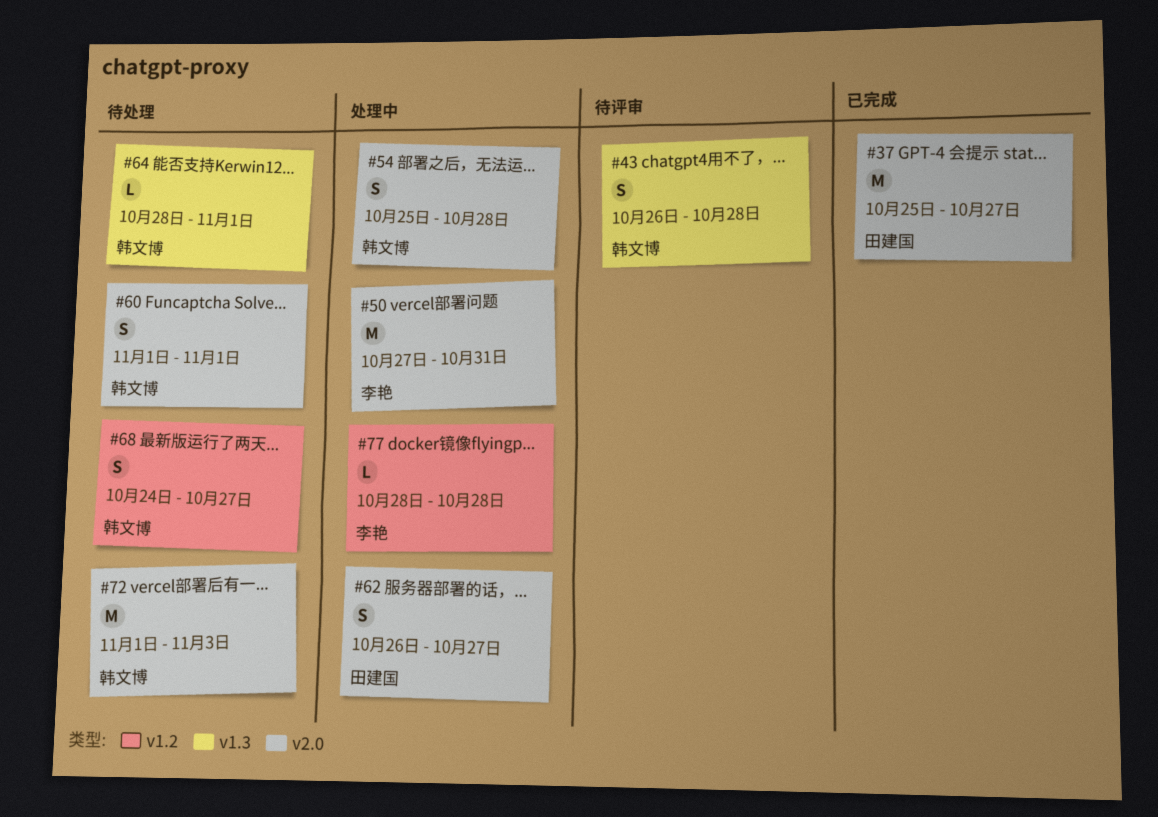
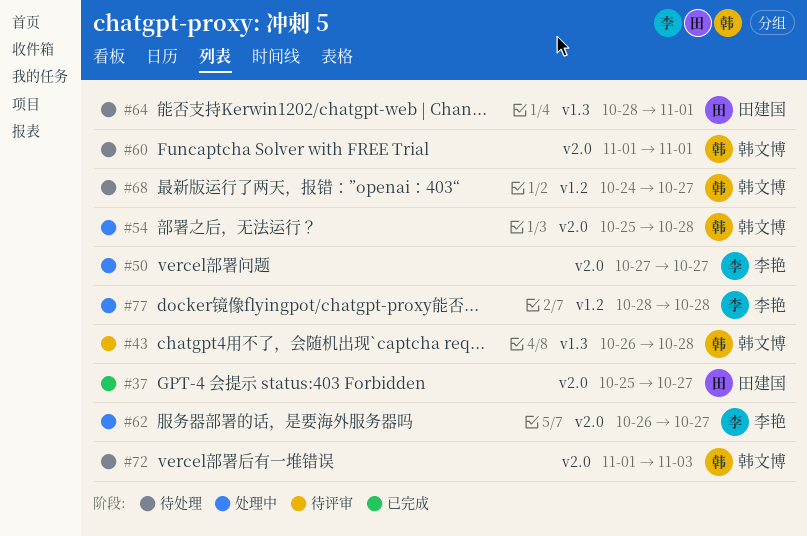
#50, due: Oct 31 -> Oct 27
#62, owner: 田建国 -> 李艳
#64, owner: 韩文博 -> 田建国

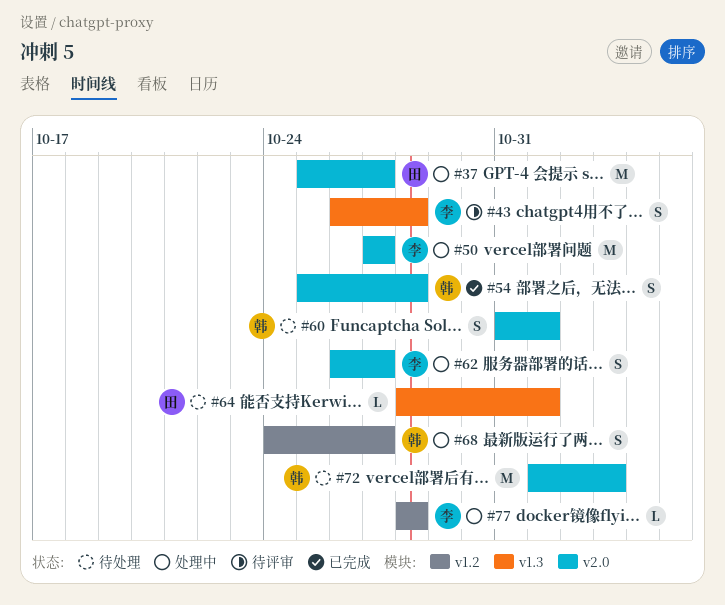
#37, status: 已完成 -> 处理中
#43, owner: 韩文博 -> 李艳
#54, status: 处理中 -> 已完成
#60, start: Nov 1 -> Oct 31
#68, status: 待处理 -> 处理中

